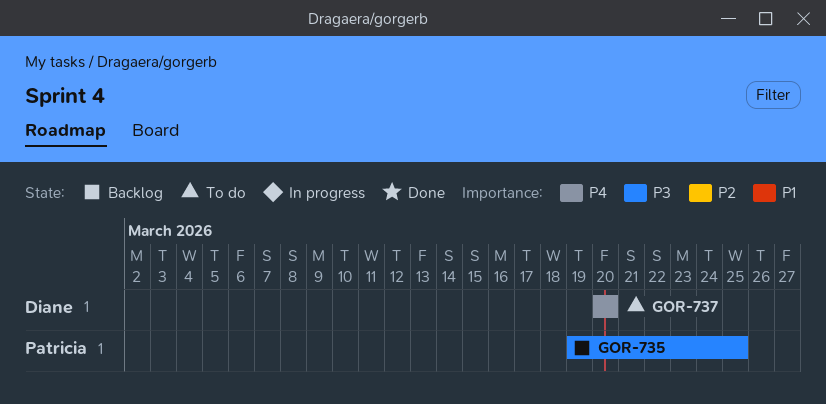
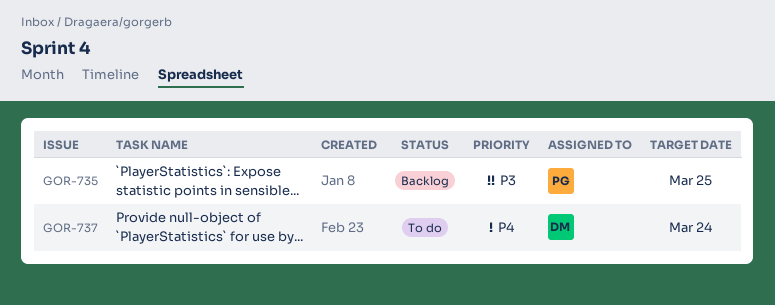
GOR-737, due: Mar 20 -> Mar 24

